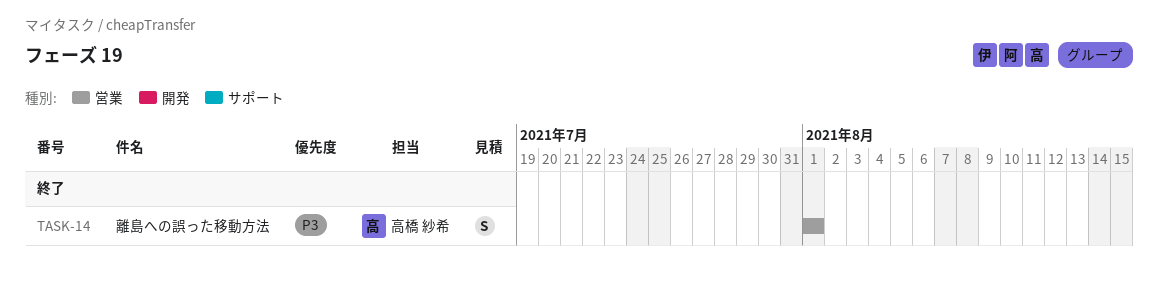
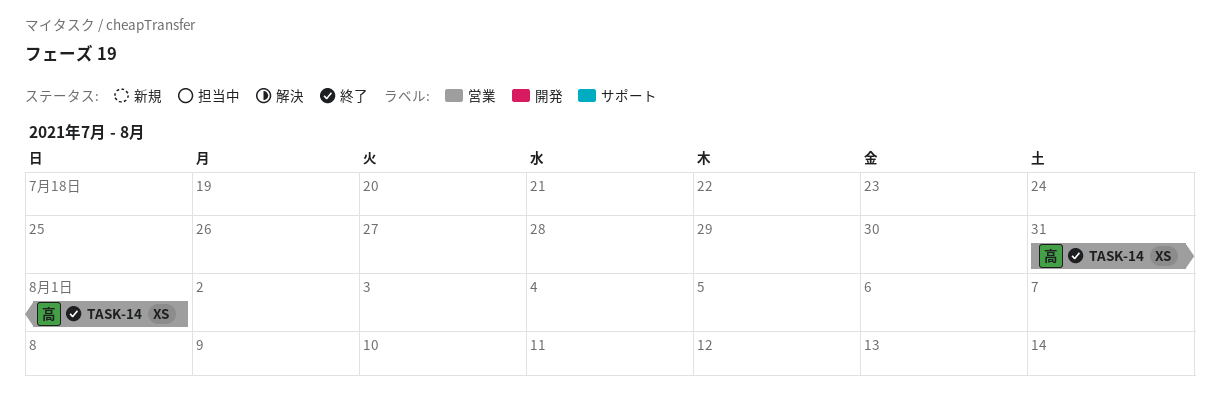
TASK-14, estimate: S -> XS
TASK-14, start: Aug 1 -> Jul 31

